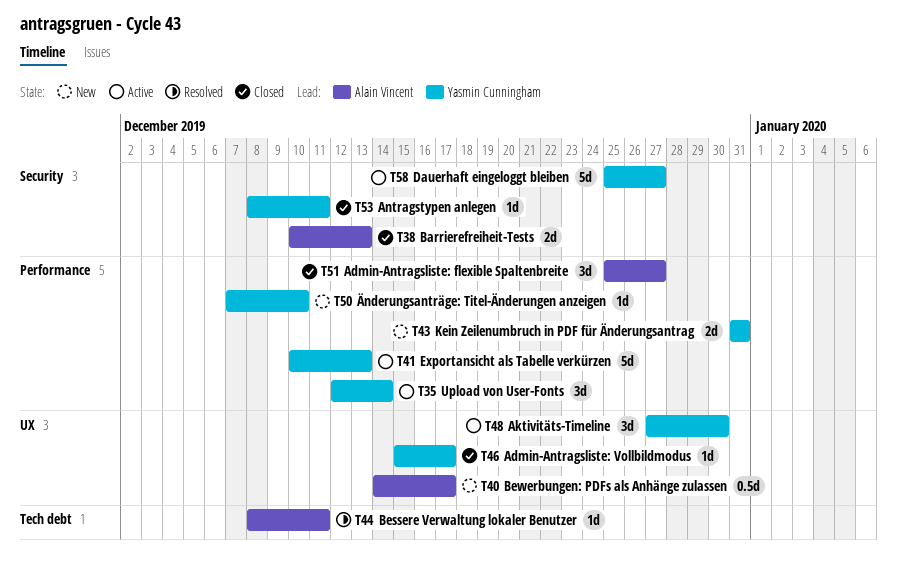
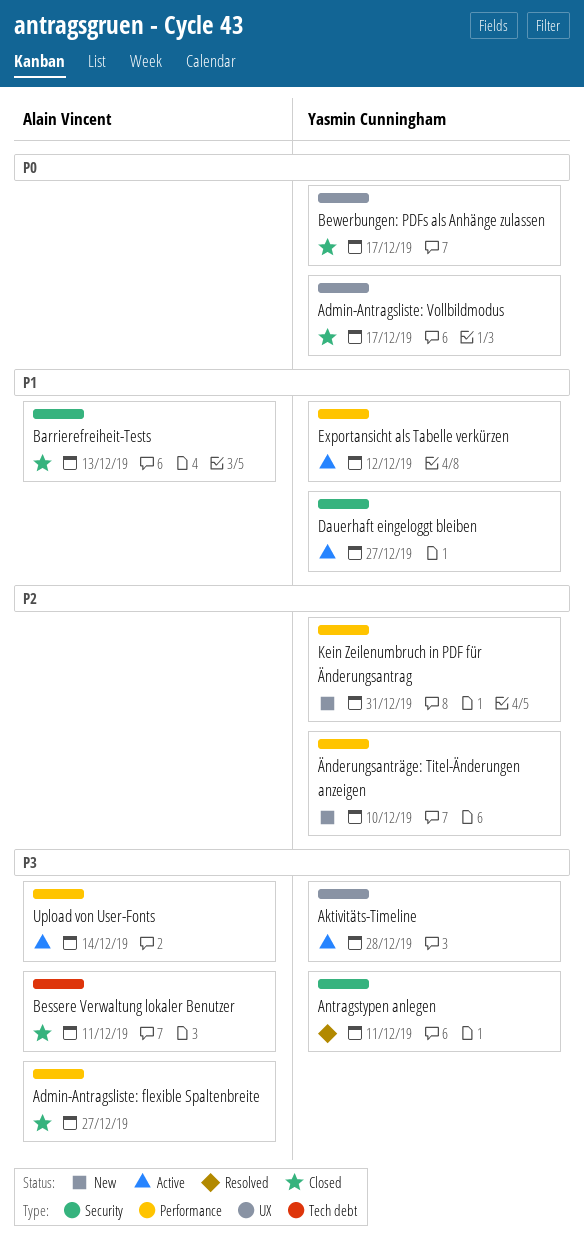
Aktivitäts-Timeline, due: Dec 30 -> Dec 28
Antragstypen anlegen, status: Closed -> Resolved
Bessere Verwaltung lokaler Benutzer, status: Resolved -> Closed
Bewerbungen: PDFs als Anhänge zulassen, status: New -> Closed
Bewerbungen: PDFs als Anhänge zulassen, owner: Alain Vincent -> Yasmin Cunningham
Exportansicht als Tabelle verkürzen, due: Dec 13 -> Dec 12
Upload von User-Fonts, owner: Yasmin Cunningham -> Alain Vincent

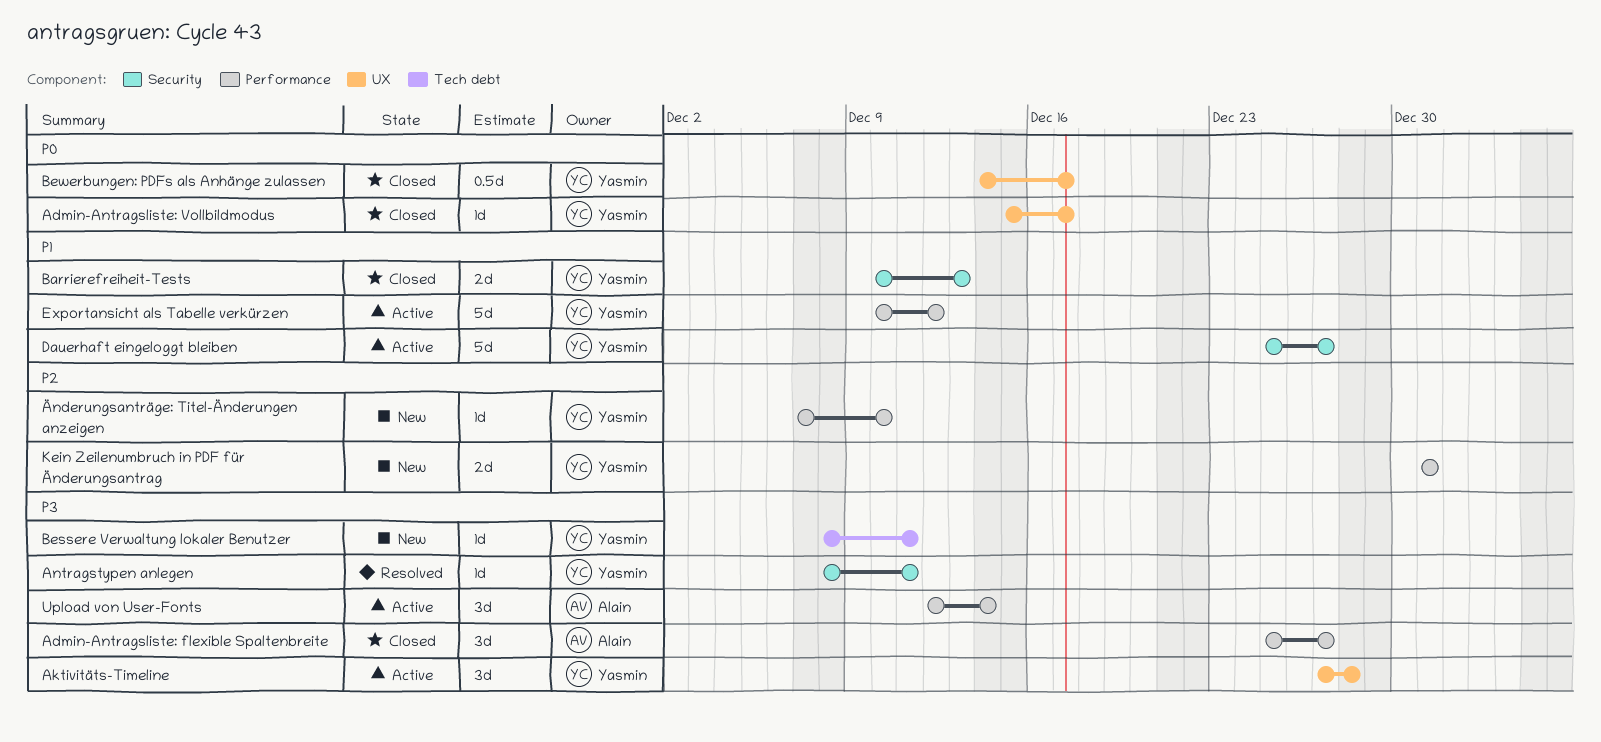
Barrierefreiheit-Tests, owner: Alain Vincent -> Yasmin Cunningham
Bessere Verwaltung lokaler Benutzer, status: Closed -> New
Bessere Verwaltung lokaler Benutzer, owner: Alain Vincent -> Yasmin Cunningham

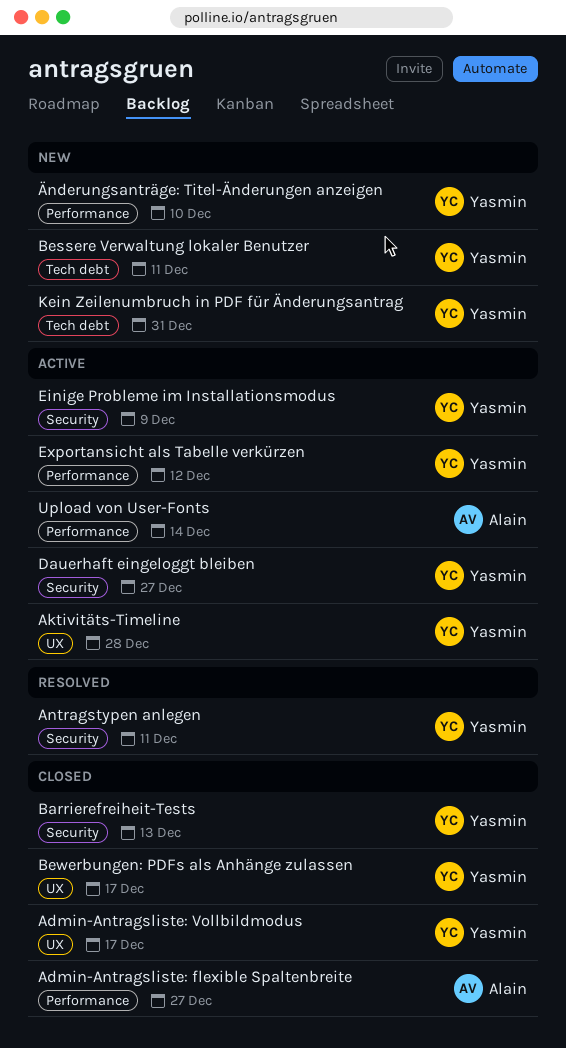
Einige Probleme im Installationsmodus: none -> present
Kein Zeilenumbruch in PDF für Änderungsantrag, label: Performance -> Tech debt

